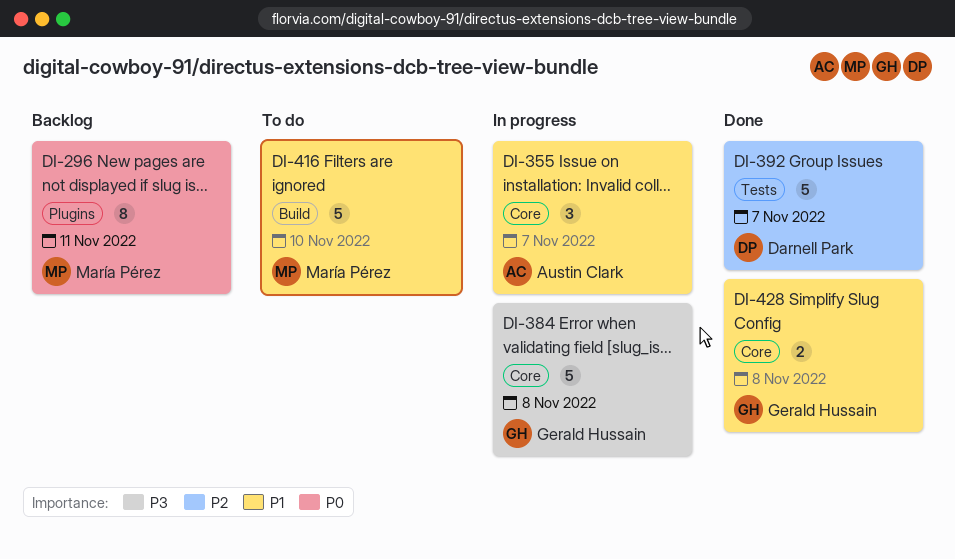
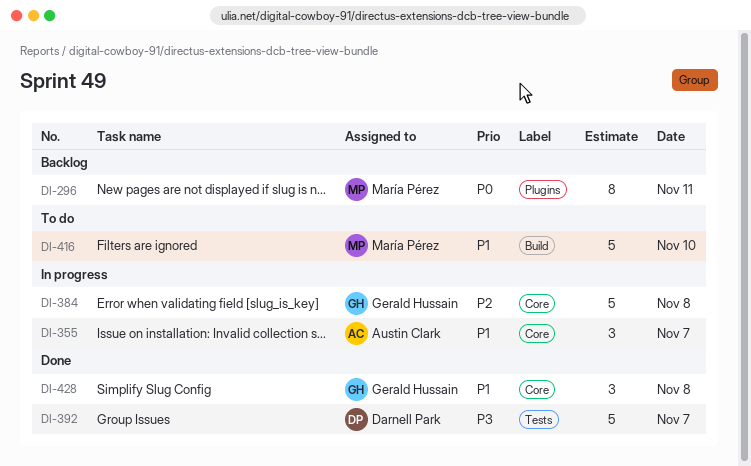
DI-384, priority: P3 -> P2
DI-392, priority: P2 -> P3
DI-428, estimate: 2 -> 3

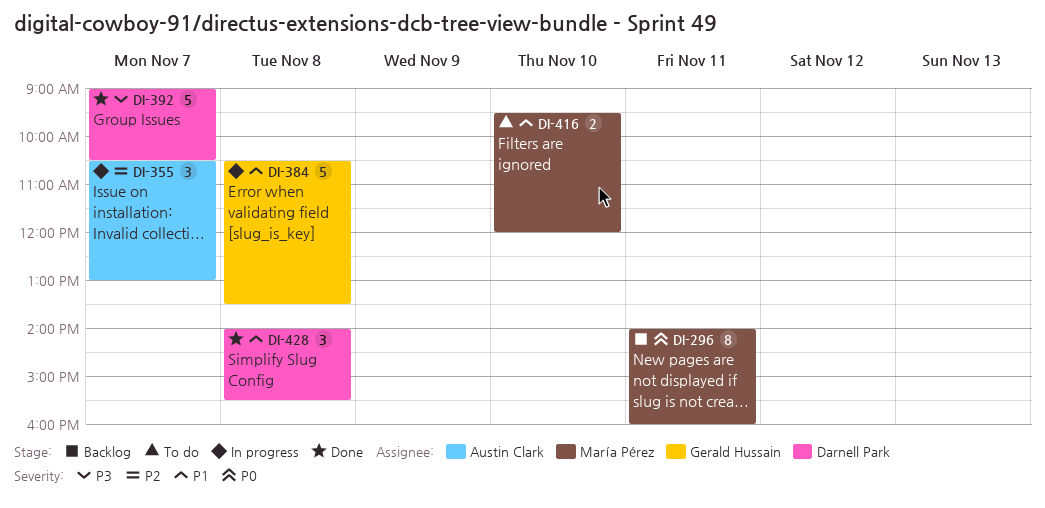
DI-355, priority: P1 -> P2
DI-384, priority: P2 -> P1
DI-416, estimate: 5 -> 2
DI-428, owner: Gerald Hussain -> Darnell Park

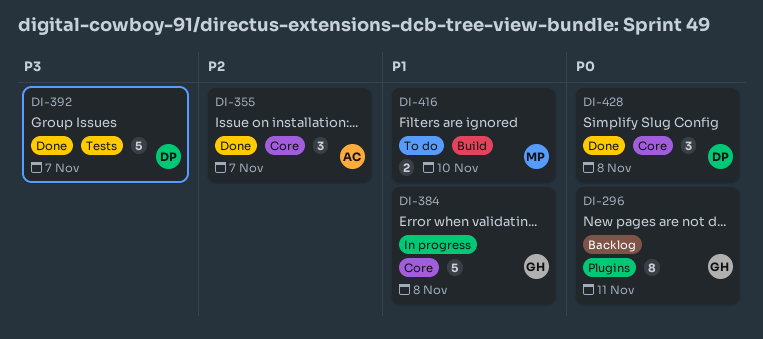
DI-296, owner: María Pérez -> Gerald Hussain
DI-355, status: In progress -> Done
DI-428, priority: P1 -> P0

